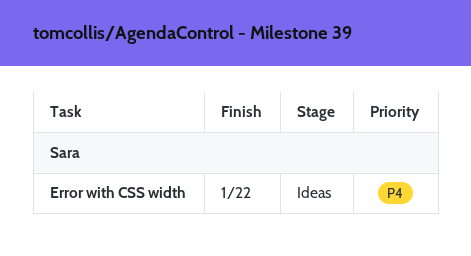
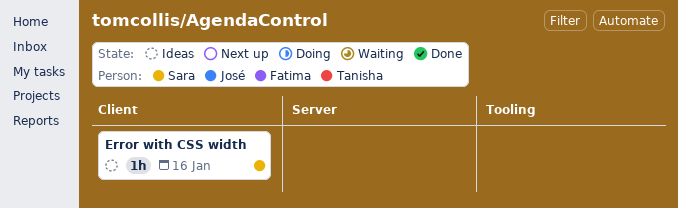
Error with CSS width, due: Jan 22 -> Jan 16

